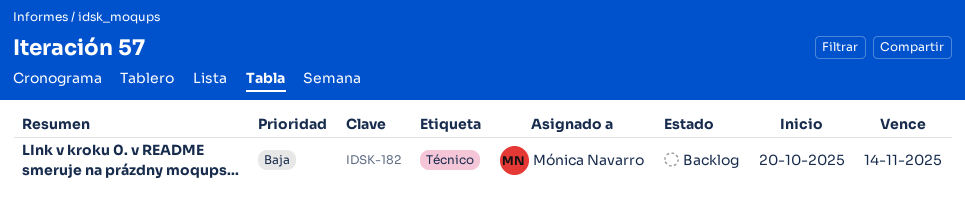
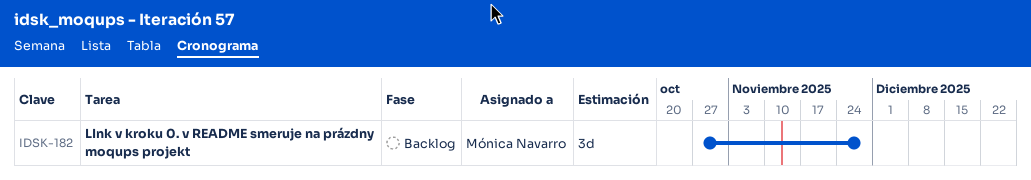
IDSK-182, start: Oct 20 -> Oct 27
IDSK-182, due: Nov 14 -> Nov 28

